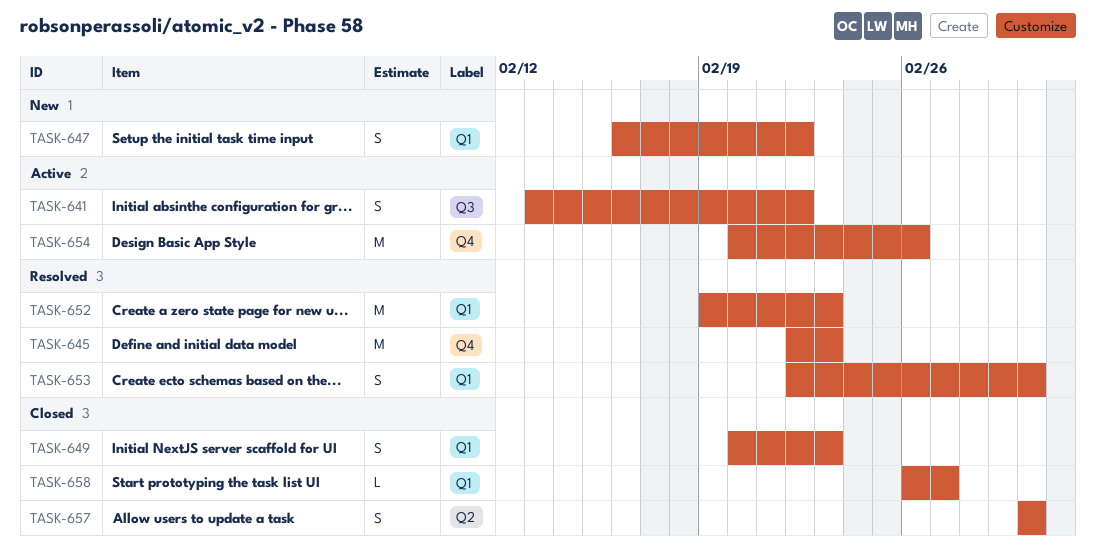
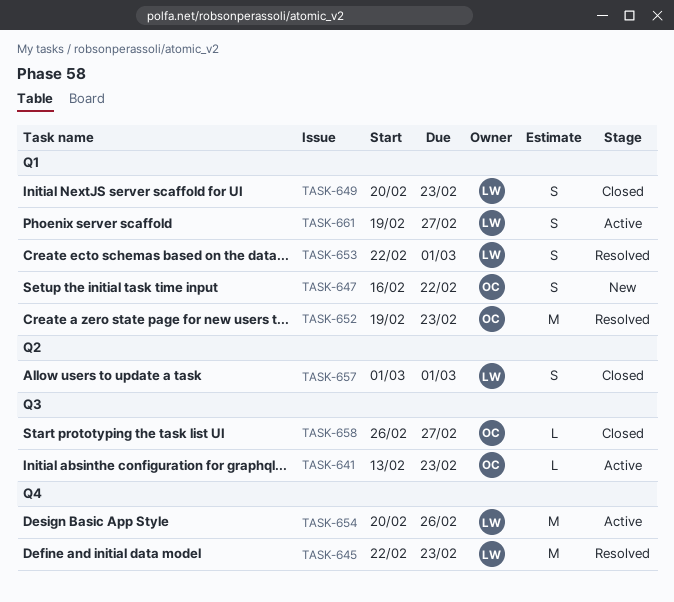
TASK-641, estimate: S -> L
TASK-641, due: Feb 22 -> Feb 23
TASK-658, label: Q1 -> Q3
TASK-661: none -> present

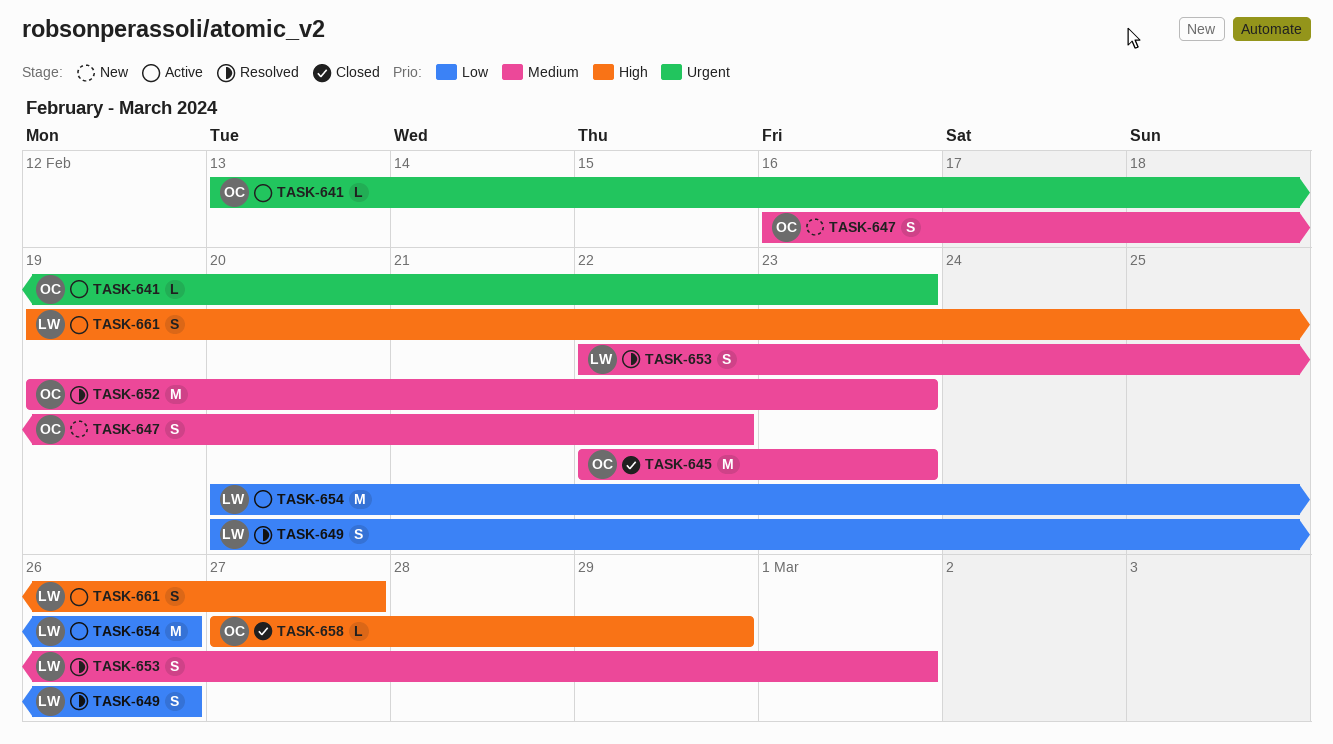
TASK-645, status: Resolved -> Closed
TASK-645, owner: LW -> OC
TASK-649, status: Closed -> Resolved
TASK-649, due: Feb 23 -> Feb 26
TASK-657: present -> none
TASK-658, start: Feb 26 -> Feb 27
TASK-658, due: Feb 27 -> Feb 29

